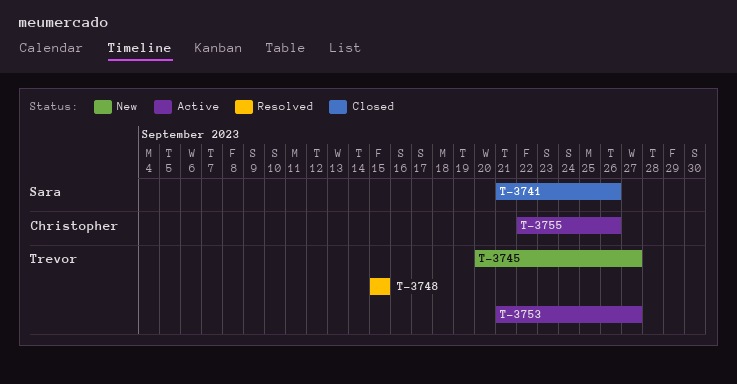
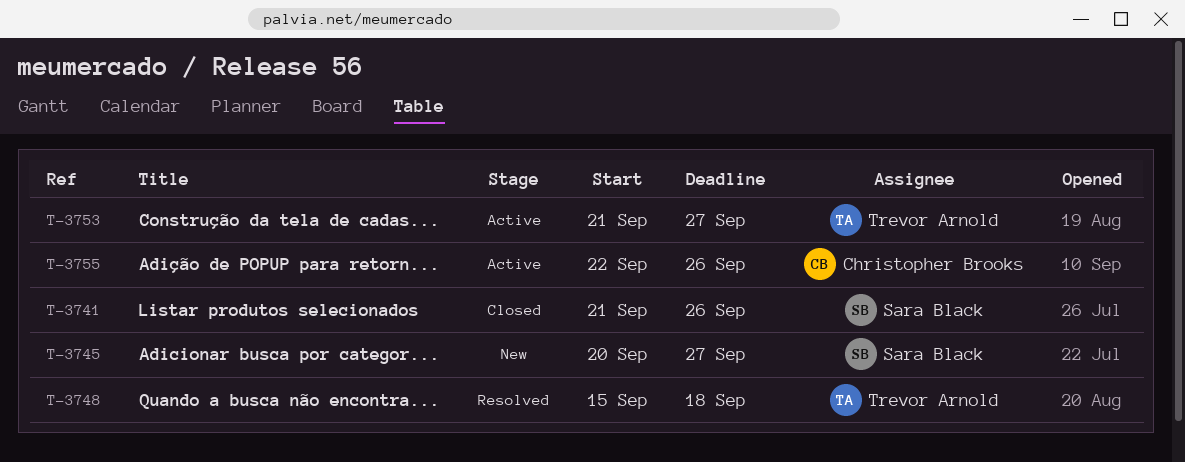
T-3745, owner: Trevor Arnold -> Sara Black
T-3748, due: Sep 15 -> Sep 18

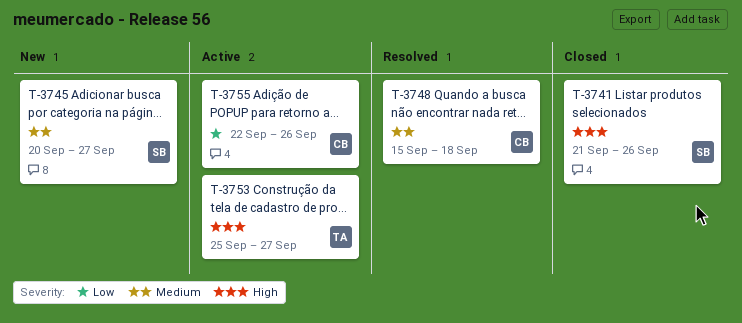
T-3748, owner: Trevor Arnold -> Christopher Brooks
T-3753, start: Sep 21 -> Sep 25

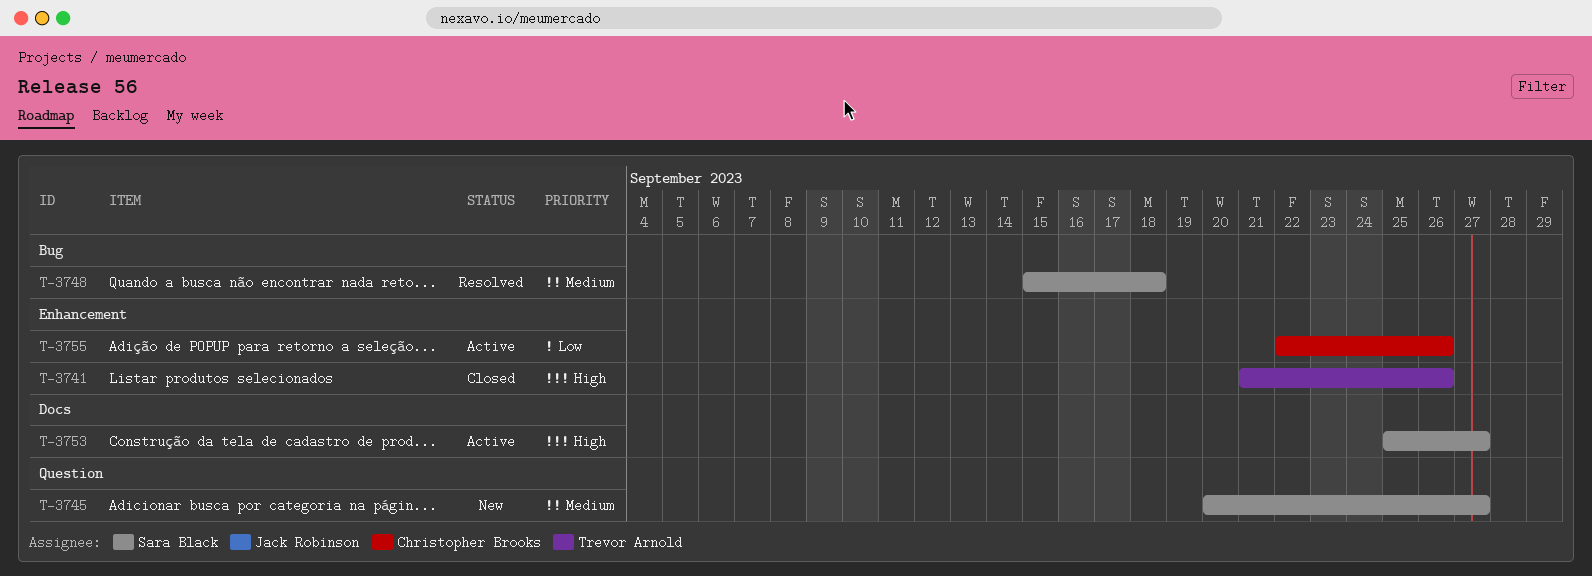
T-3741, owner: Sara Black -> Trevor Arnold
T-3748, owner: Christopher Brooks -> Sara Black
T-3753, owner: Trevor Arnold -> Sara Black

